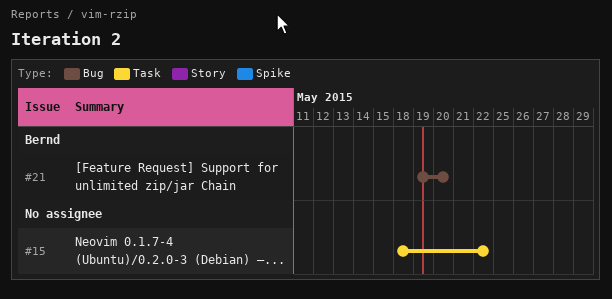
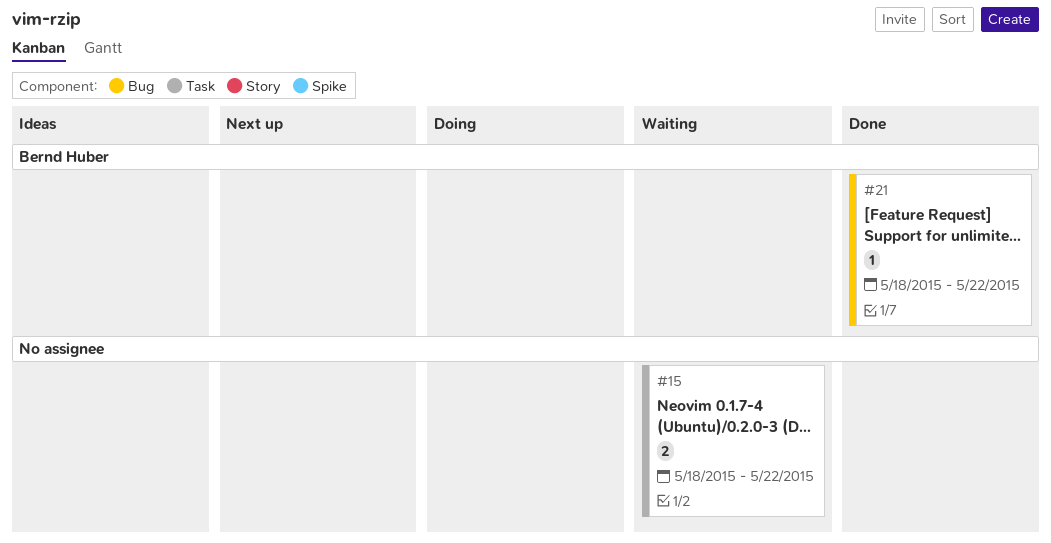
#21, start: May 19 -> May 18
#21, due: May 20 -> May 22

